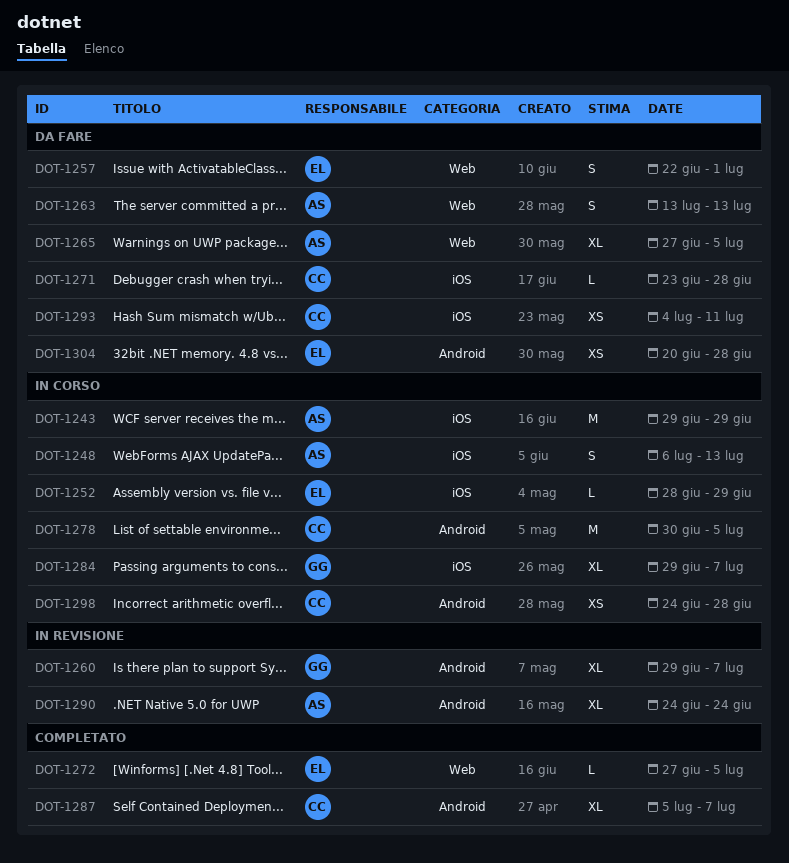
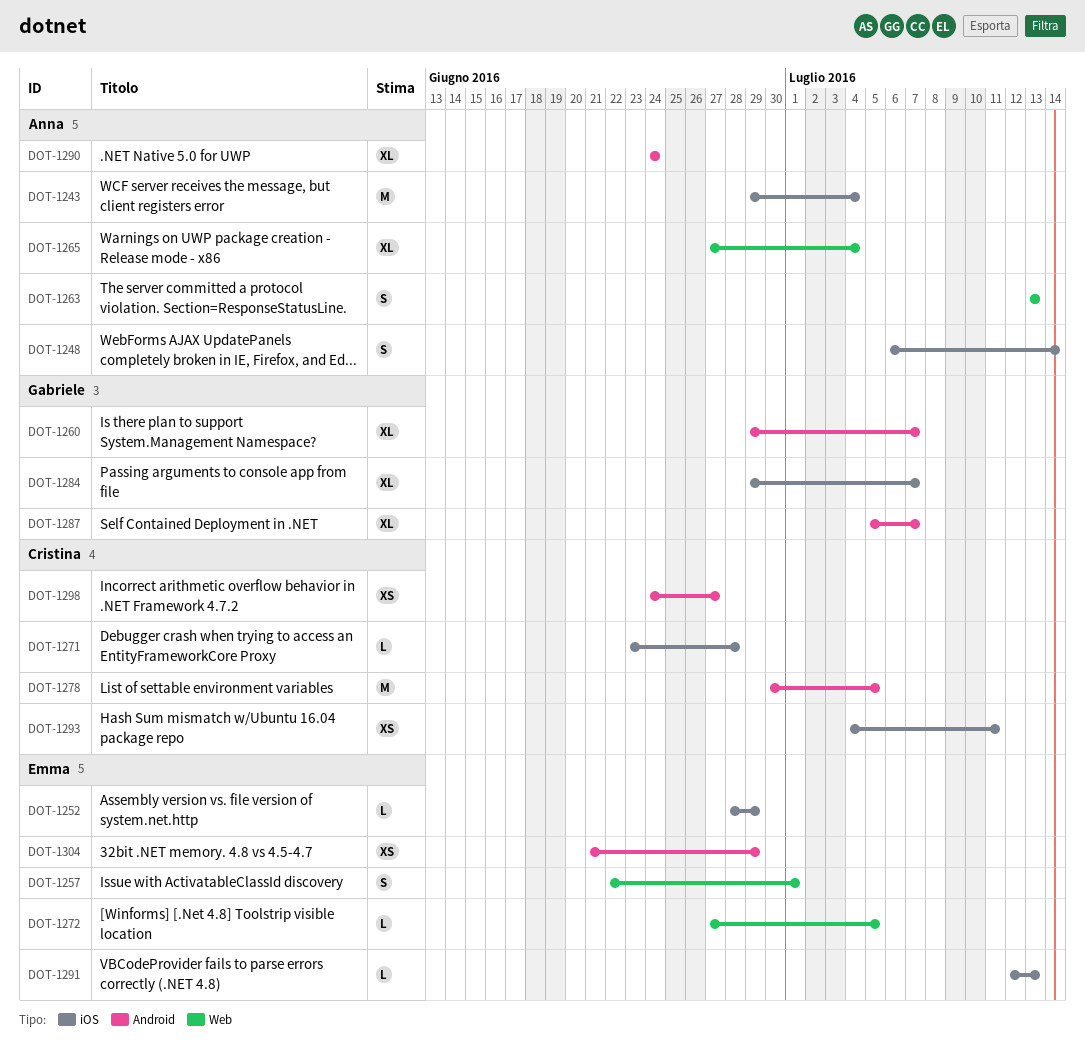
DOT-1243, due: Jun 29 -> Jul 4
DOT-1248, due: Jul 13 -> Jul 14
DOT-1265, due: Jul 5 -> Jul 4
DOT-1287, owner: Cristina -> Gabriele
DOT-1291: none -> present
DOT-1298, due: Jun 28 -> Jun 27
DOT-1304, start: Jun 20 -> Jun 21
DOT-1304, due: Jun 28 -> Jun 29

